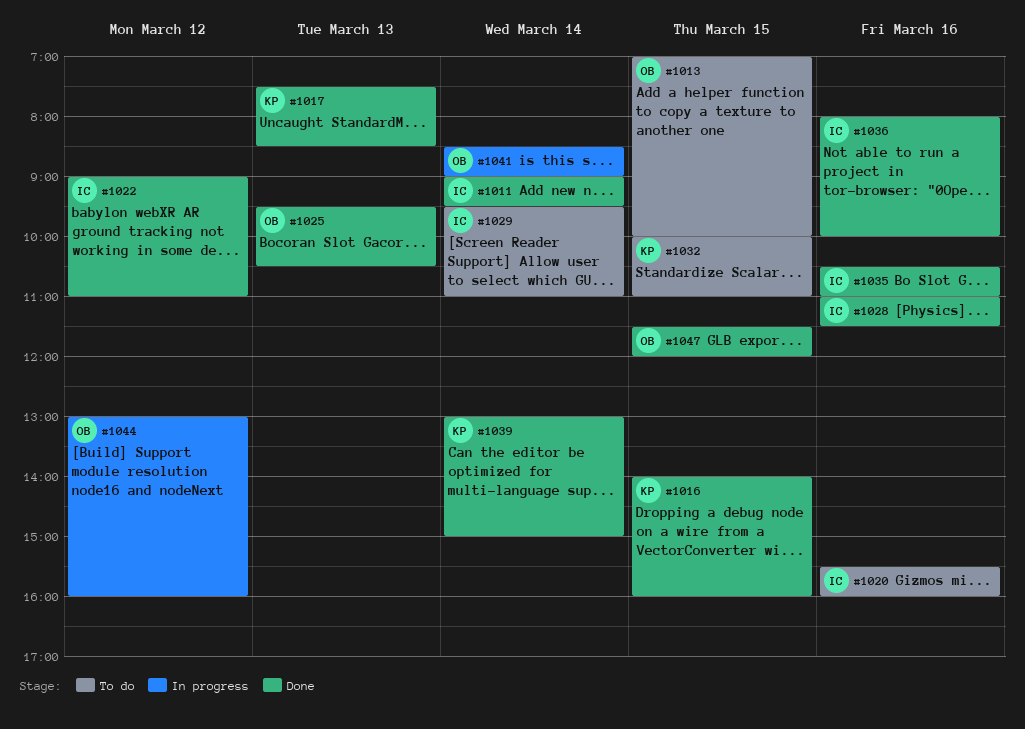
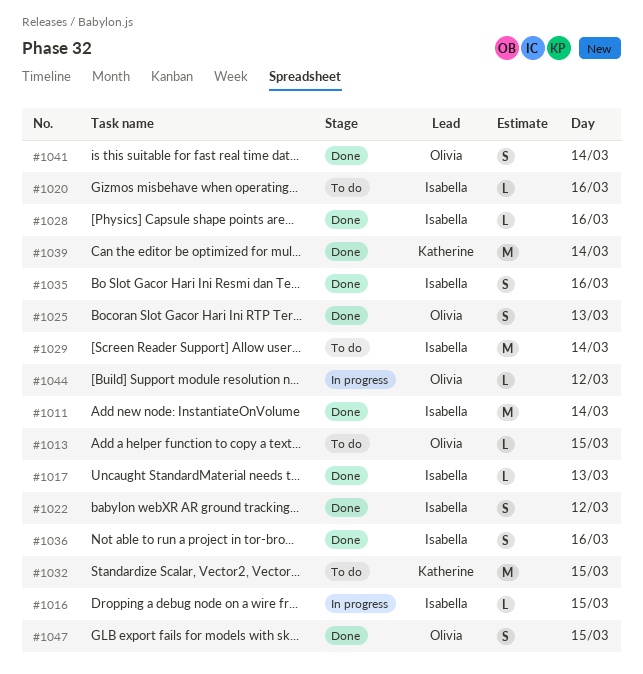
#1016, status: Done -> In progress
#1016, owner: Katherine -> Isabella
#1017, owner: Katherine -> Isabella
#1041, status: In progress -> Done

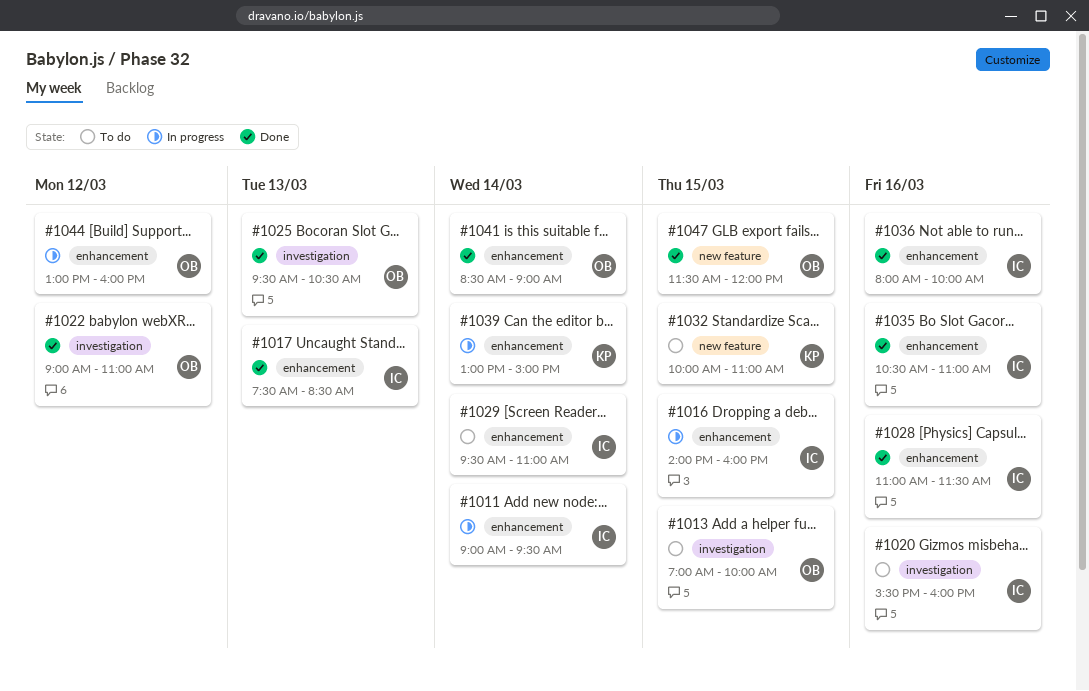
#1011, status: Done -> In progress
#1022, owner: Isabella -> Olivia
#1039, status: Done -> In progress

